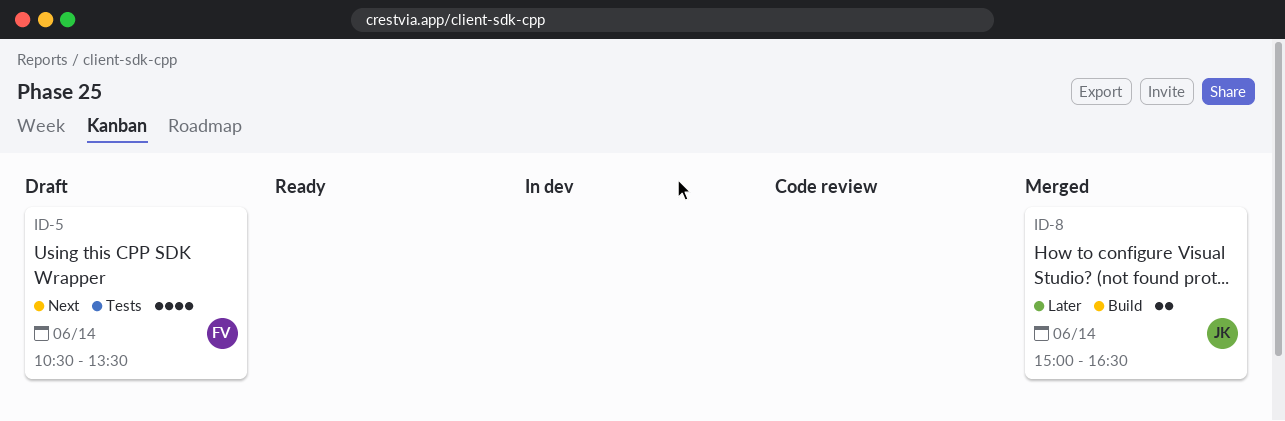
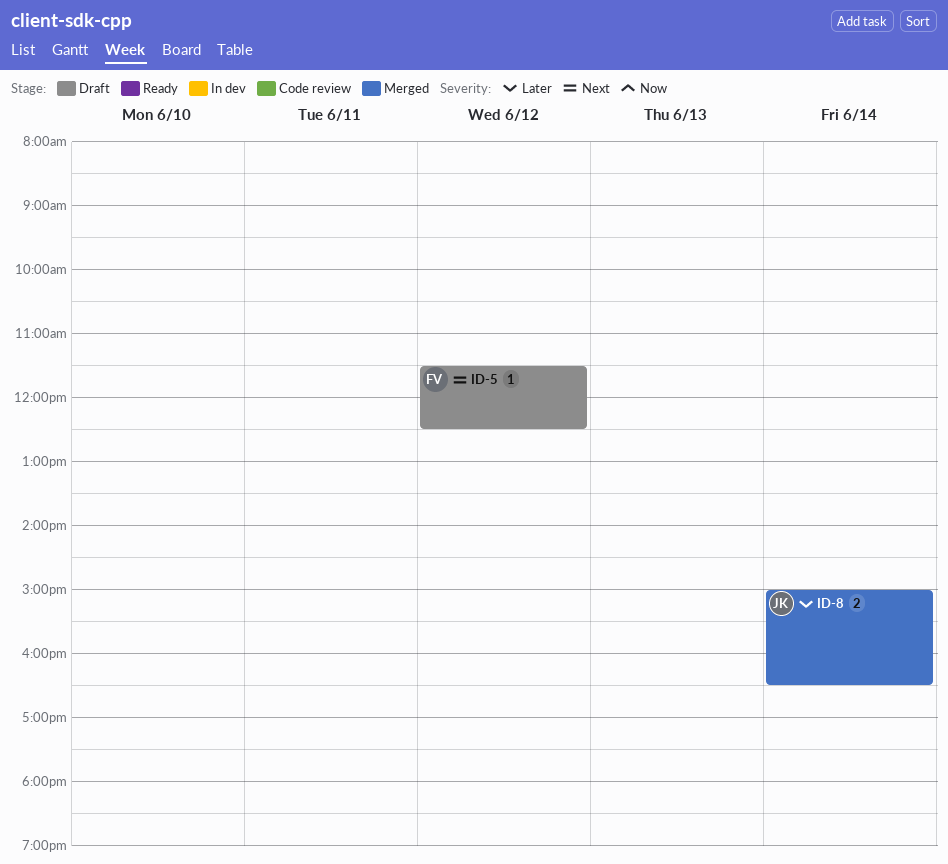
ID-5, estimate: 4 -> 1
ID-5, day: Jun 14 -> Jun 12
ID-5, begins: 10:30 -> 11:30
ID-5, ends: 13:30 -> 12:30

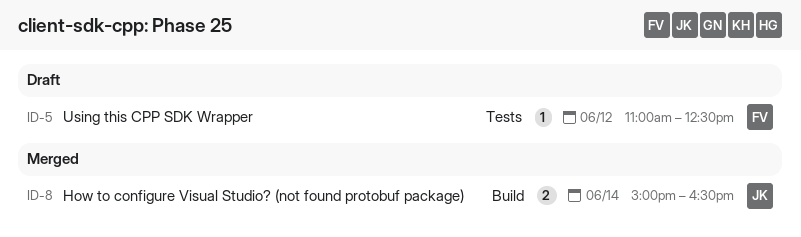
ID-5, begins: 11:30 -> 11:00

